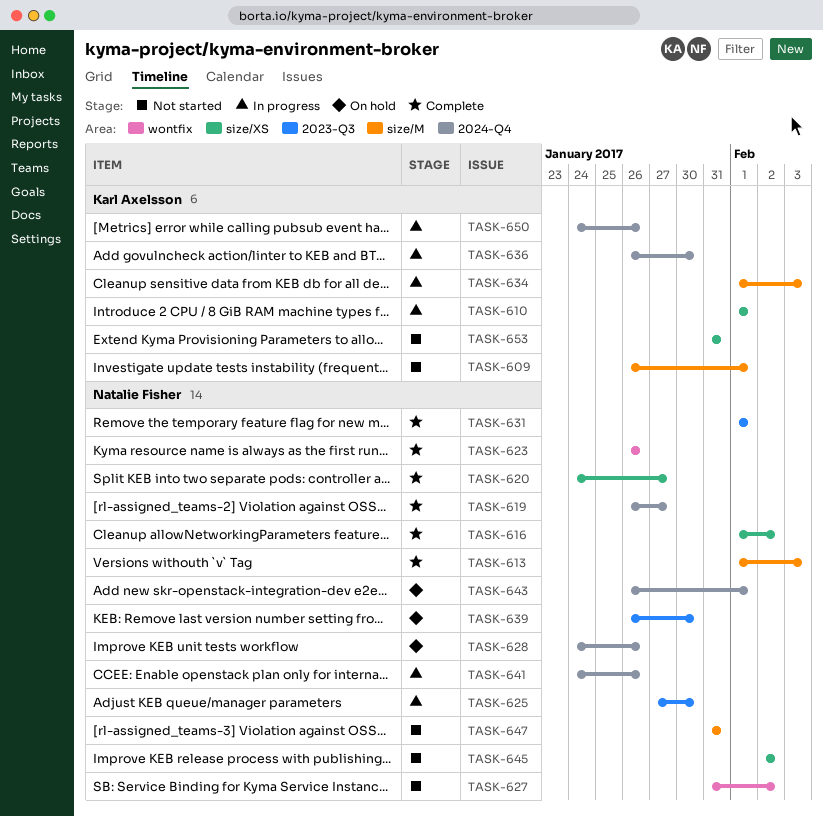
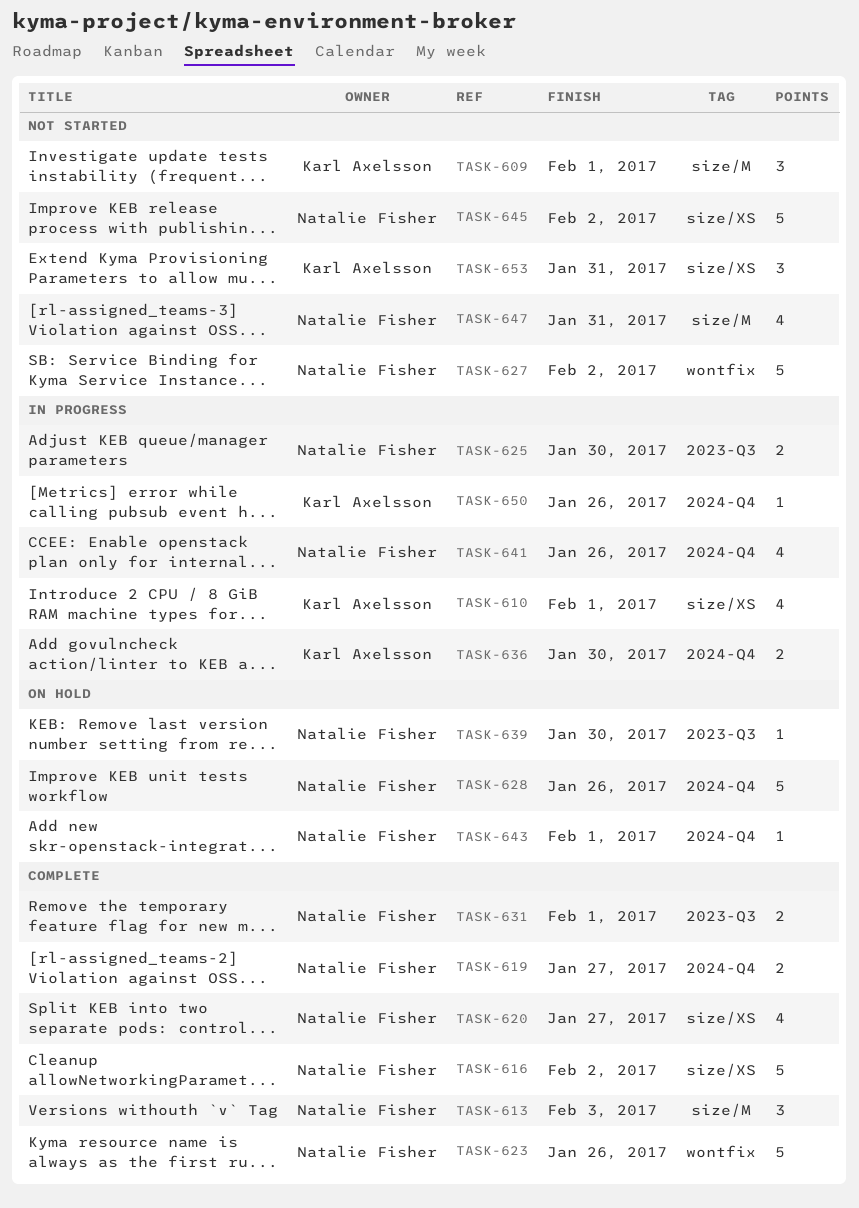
TASK-634: present -> none

